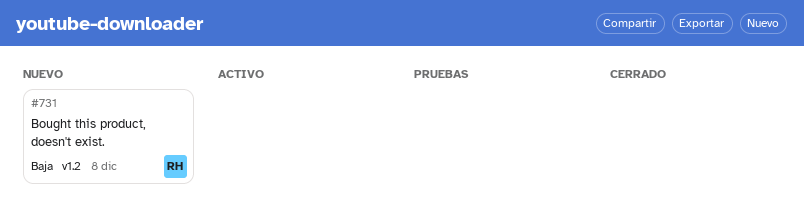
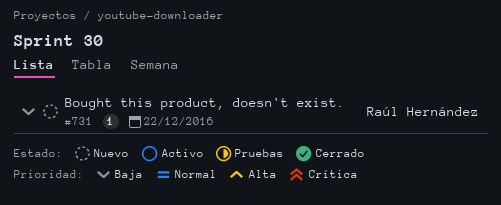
#731, due: Dec 8 -> Dec 22

